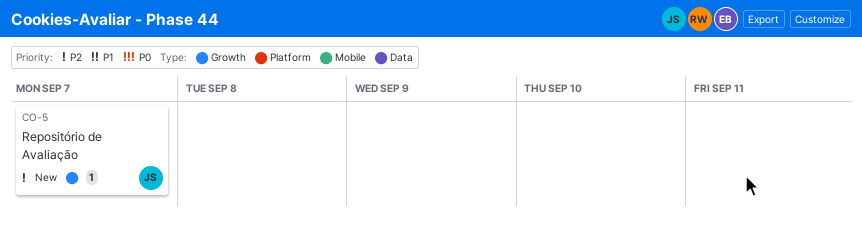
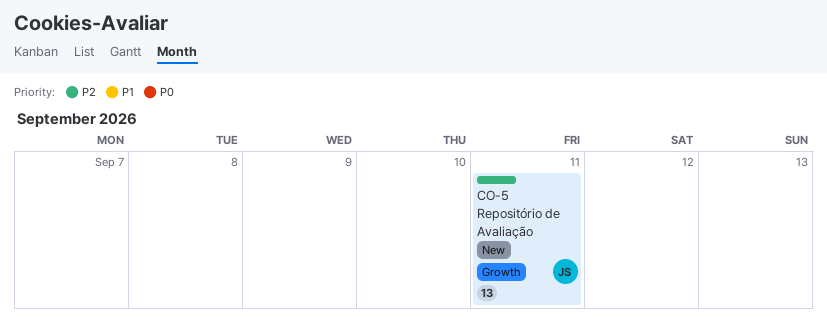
CO-5, estimate: 1 -> 13
CO-5, due: Sep 7 -> Sep 11

